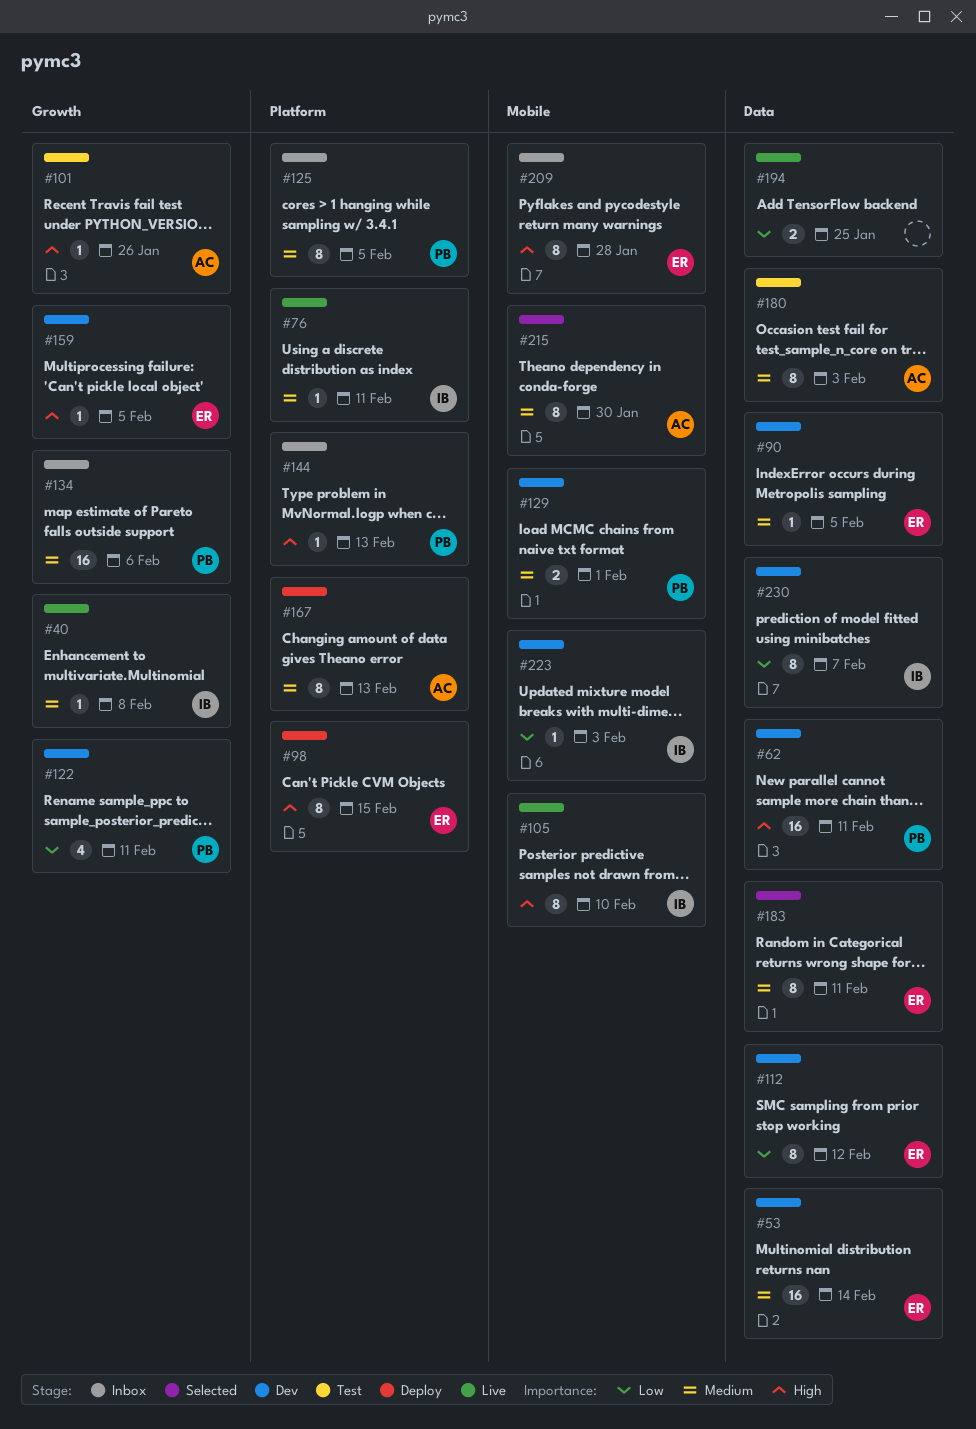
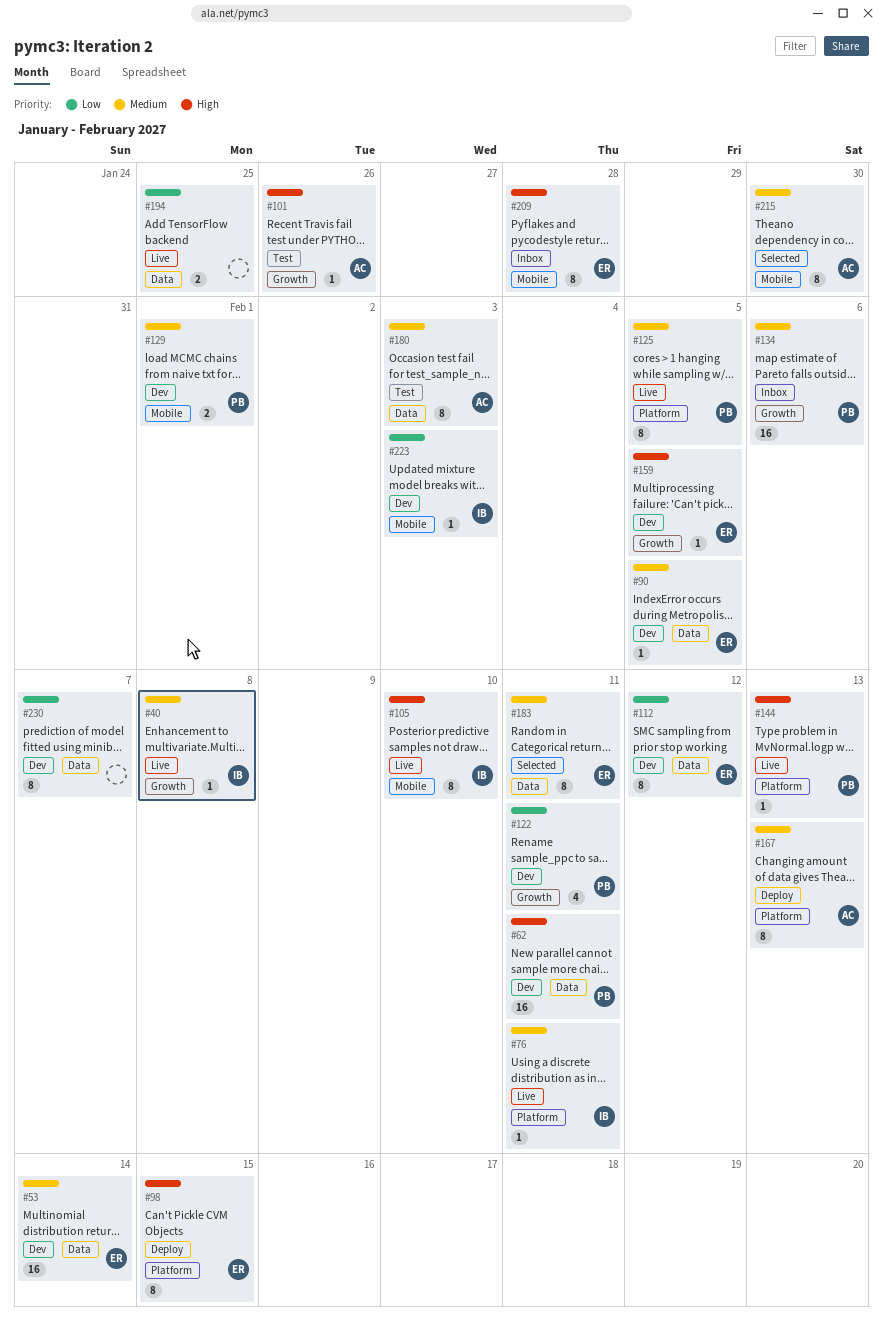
#125, status: Inbox -> Live
#144, status: Inbox -> Live
#230, owner: IB -> none

